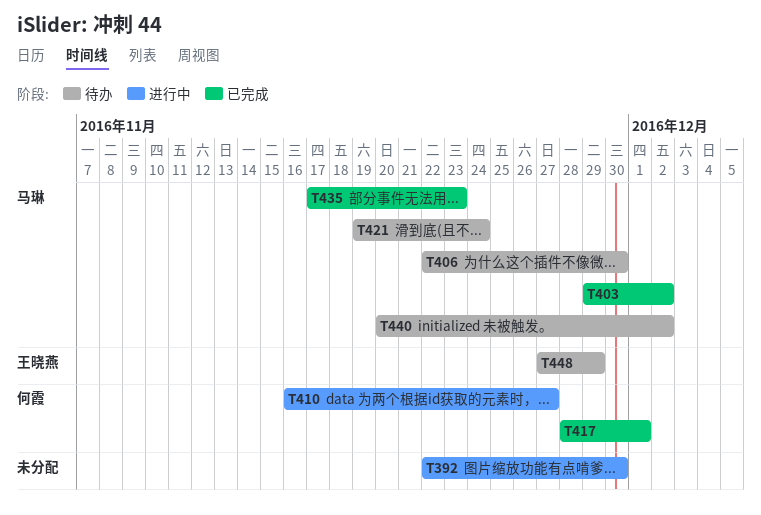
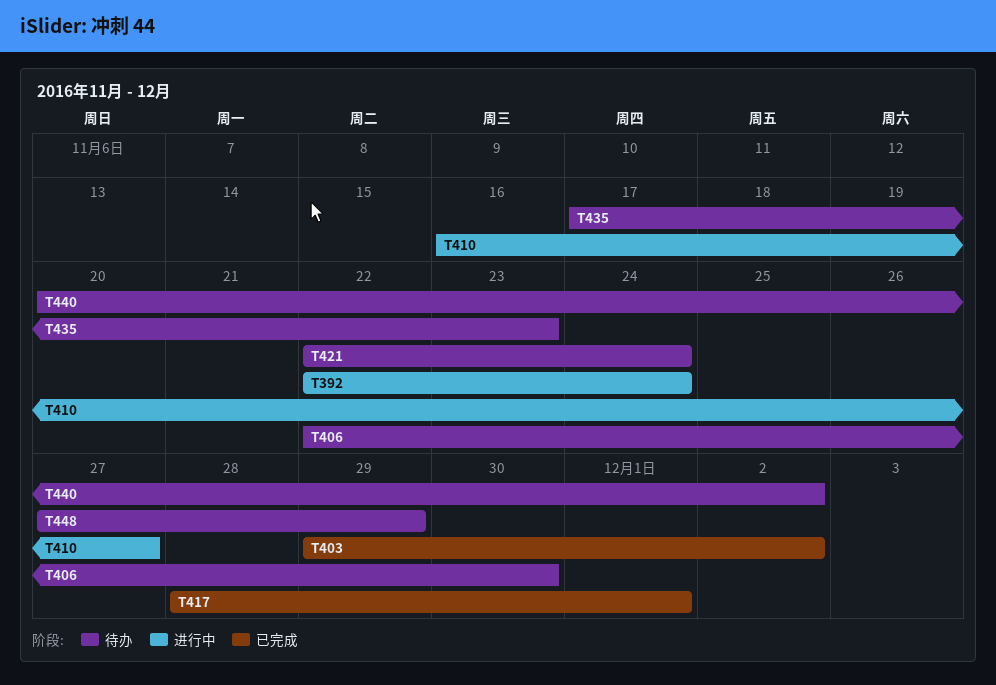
T392, due: Nov 30 -> Nov 24
T421, start: Nov 19 -> Nov 22
T435, status: 已完成 -> 待办

